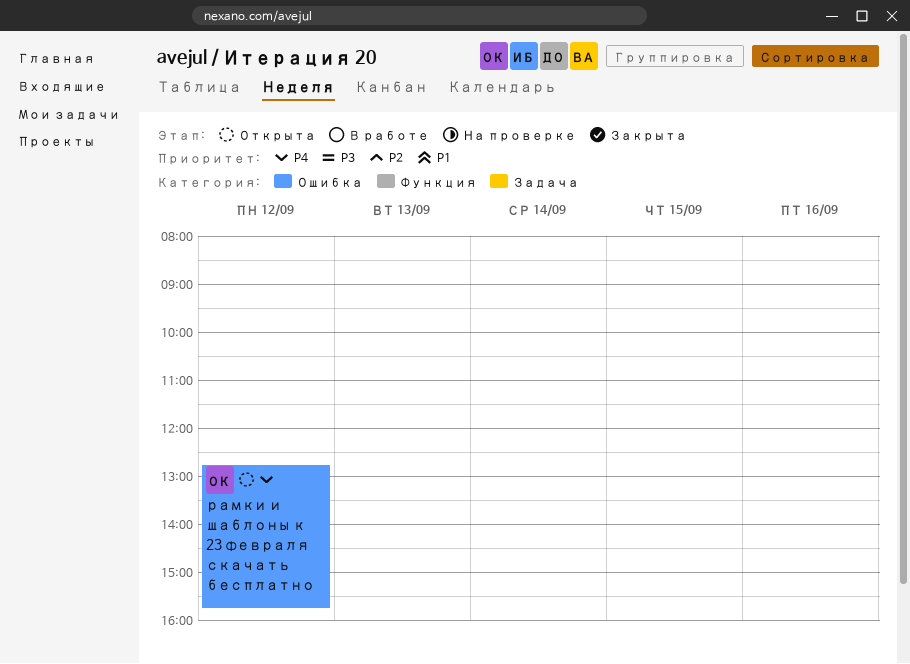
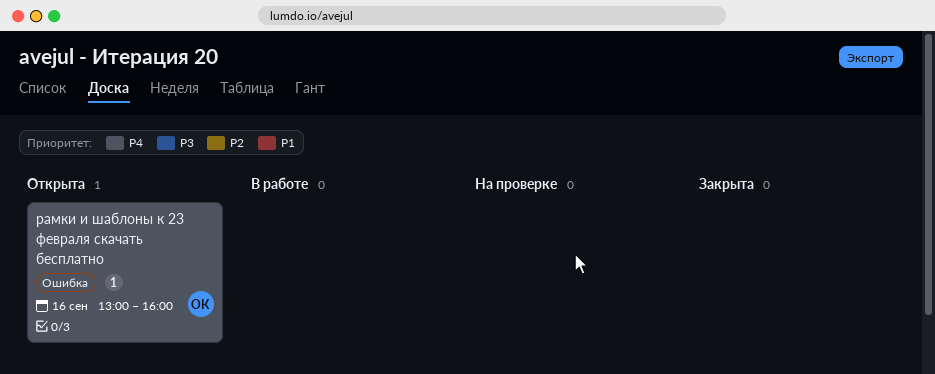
рамки и шаблоны к 23 февраля скачать бесплатно, day: Sep 12 -> Sep 16
рамки и шаблоны к 23 февраля скачать бесплатно, begins: 12:45 -> 13:00
рамки и шаблоны к 23 февраля скачать бесплатно, ends: 15:45 -> 16:00

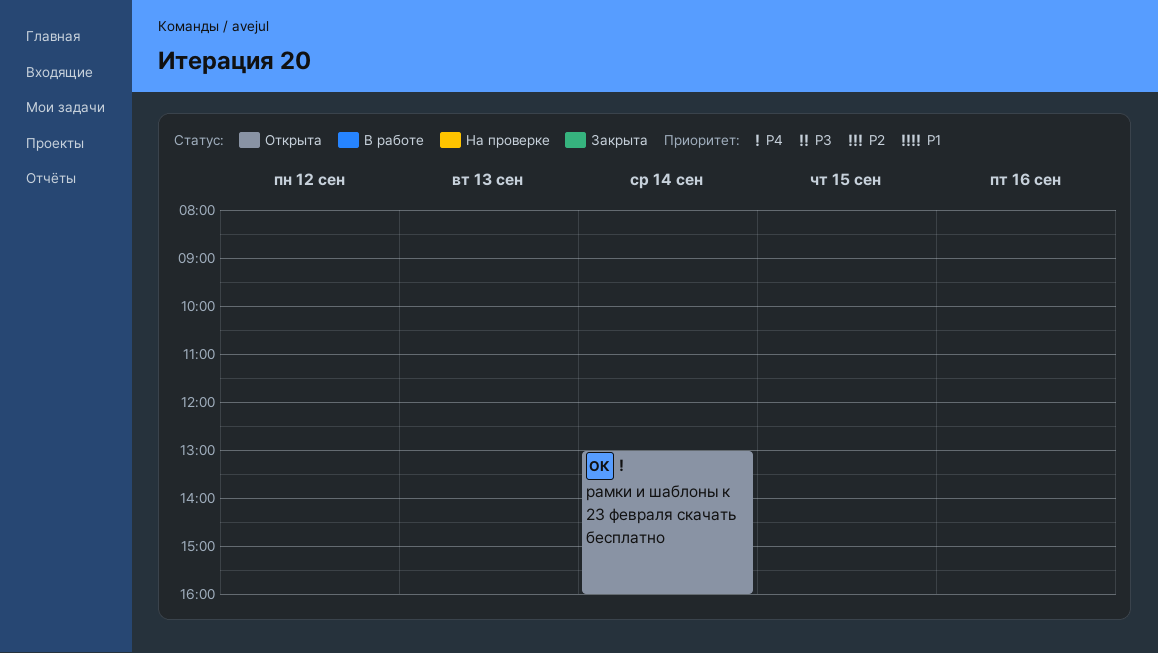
рамки и шаблоны к 23 февраля скачать бесплатно, day: Sep 16 -> Sep 14

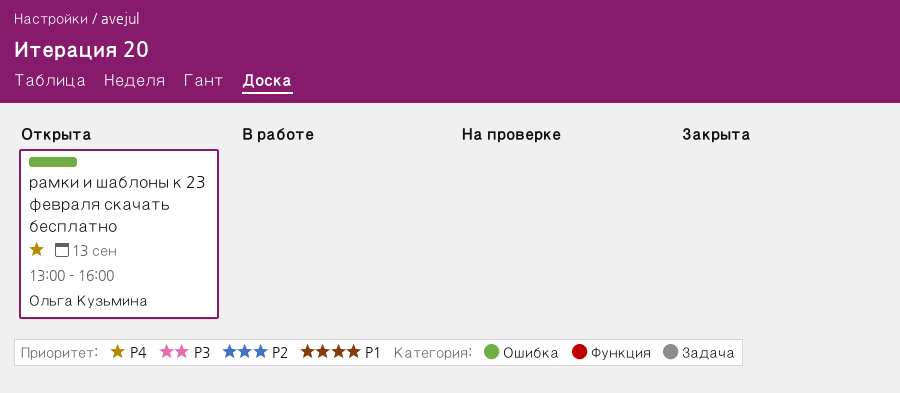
рамки и шаблоны к 23 февраля скачать бесплатно, day: Sep 14 -> Sep 13

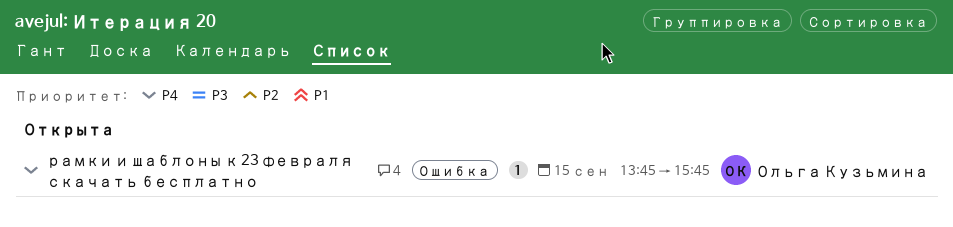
рамки и шаблоны к 23 февраля скачать бесплатно, day: Sep 13 -> Sep 15
рамки и шаблоны к 23 февраля скачать бесплатно, begins: 13:00 -> 13:45
рамки и шаблоны к 23 февраля скачать бесплатно, ends: 16:00 -> 15:45

